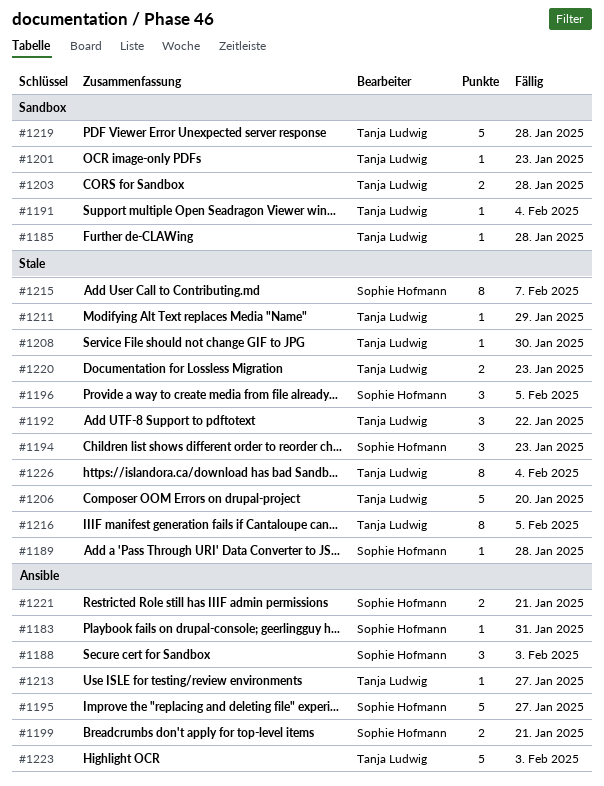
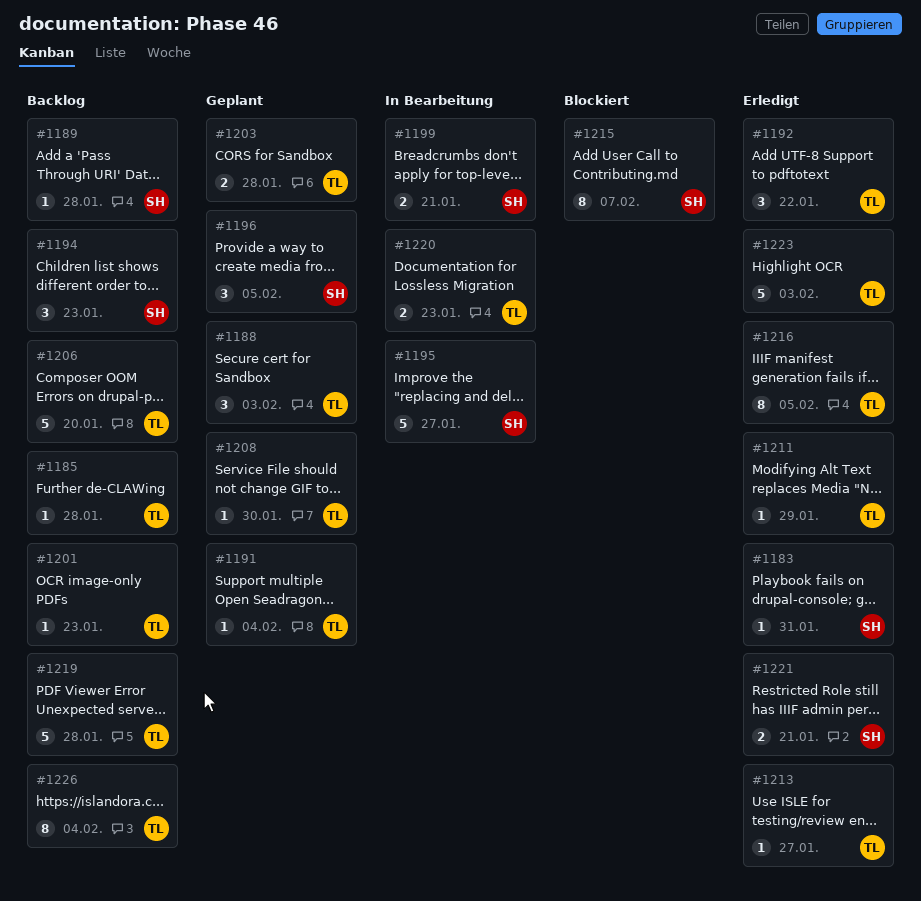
#1188, owner: Sophie Hofmann -> Tanja Ludwig

